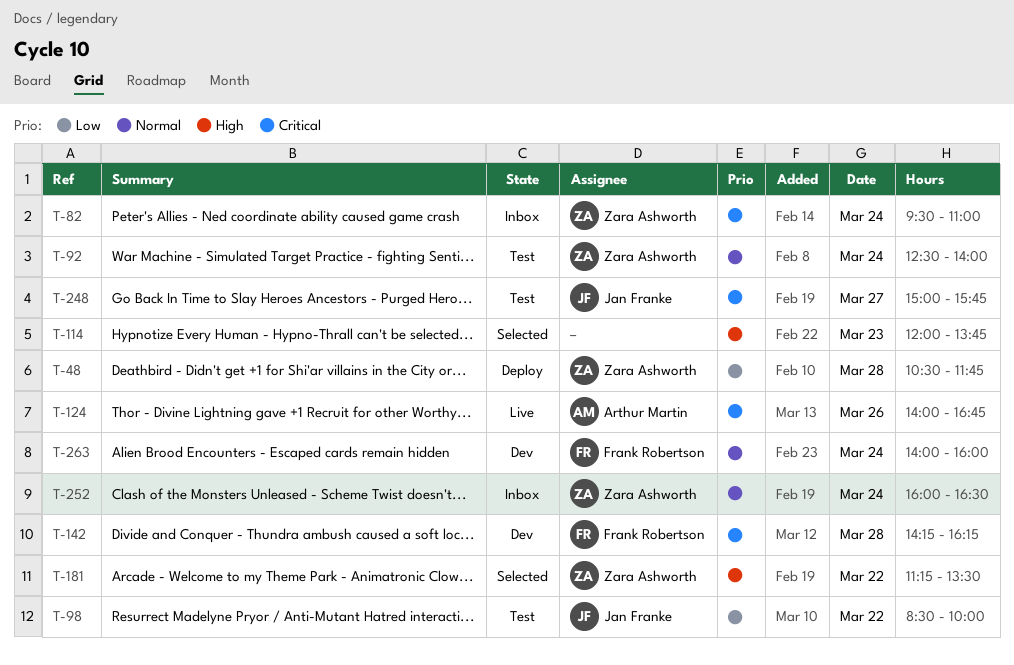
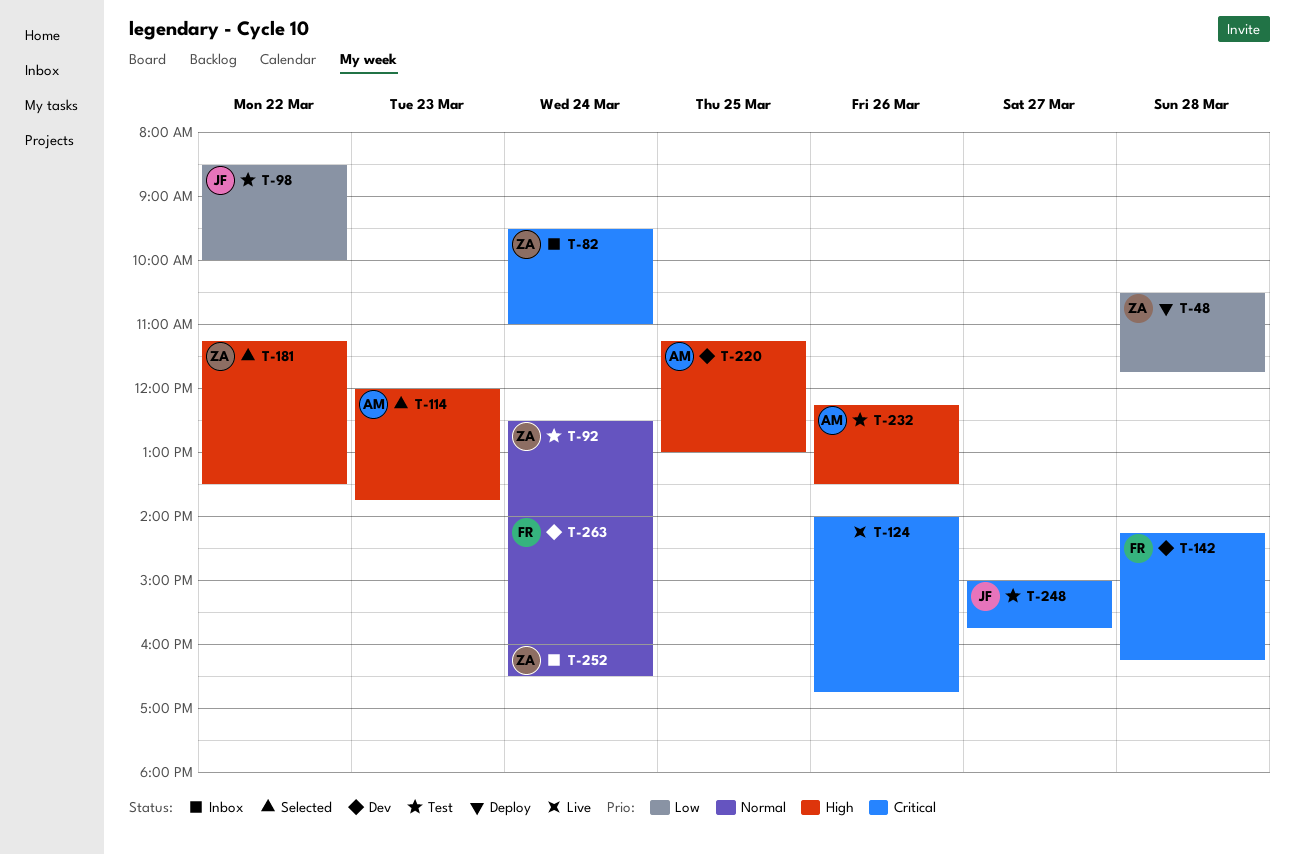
T-114, owner: none -> Arthur Martin
T-124, owner: Arthur Martin -> none
T-220: none -> present
T-232: none -> present

